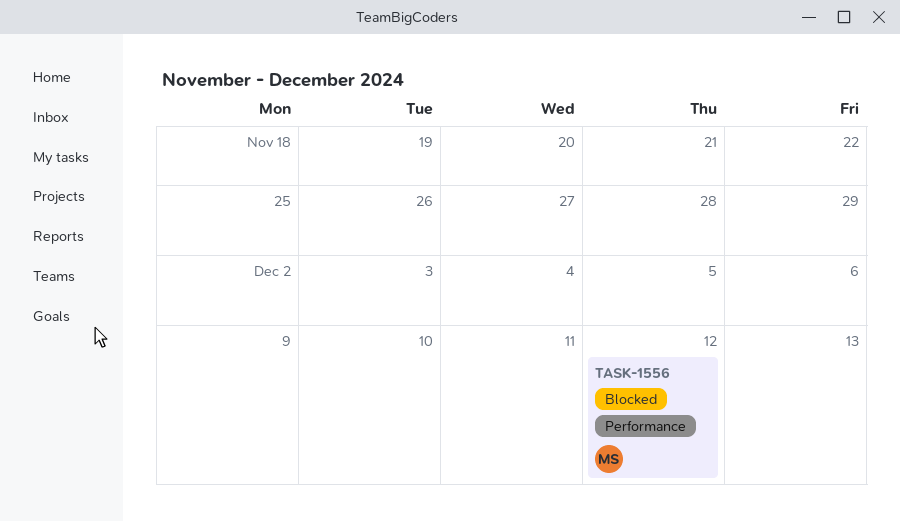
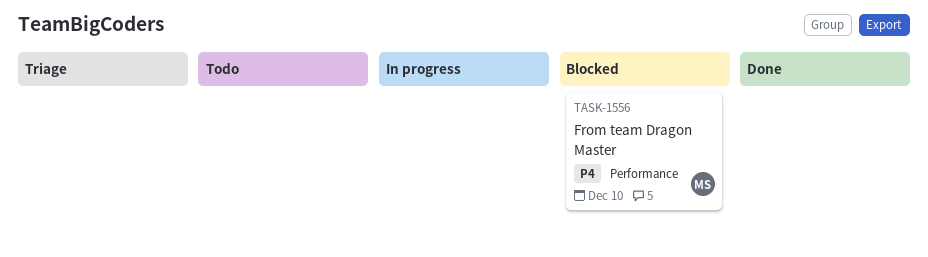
TASK-1556, due: Dec 12 -> Dec 10

